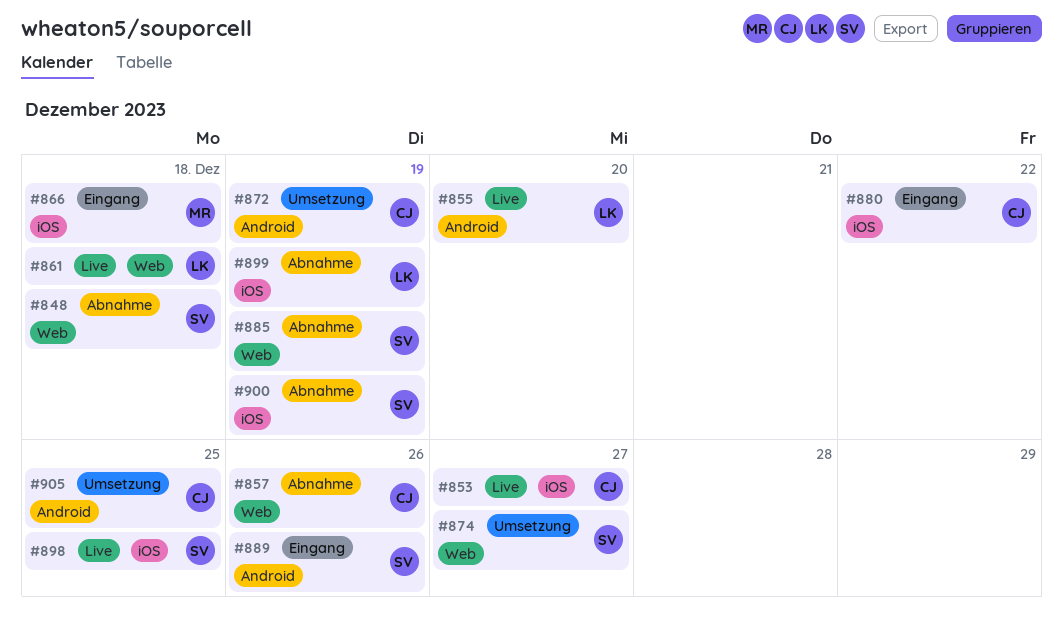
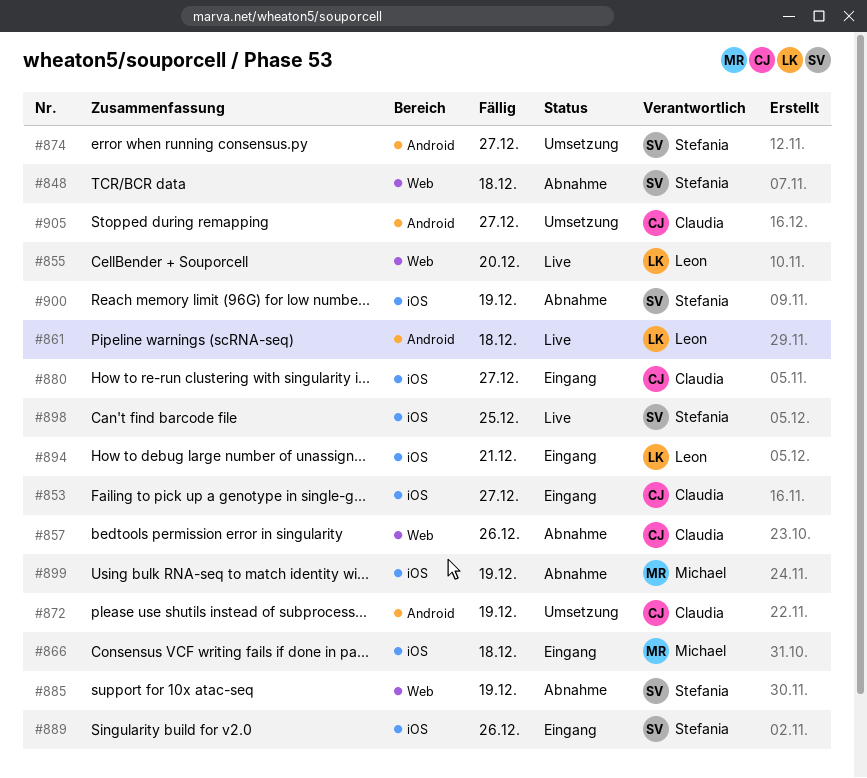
#853, status: Live -> Eingang
#855, label: Android -> Web
#861, label: Web -> Android
#874, label: Web -> Android
#880, due: Dec 22 -> Dec 27
#889, label: Android -> iOS
#894: none -> present
#899, owner: Leon -> Michael
#905, due: Dec 25 -> Dec 27

